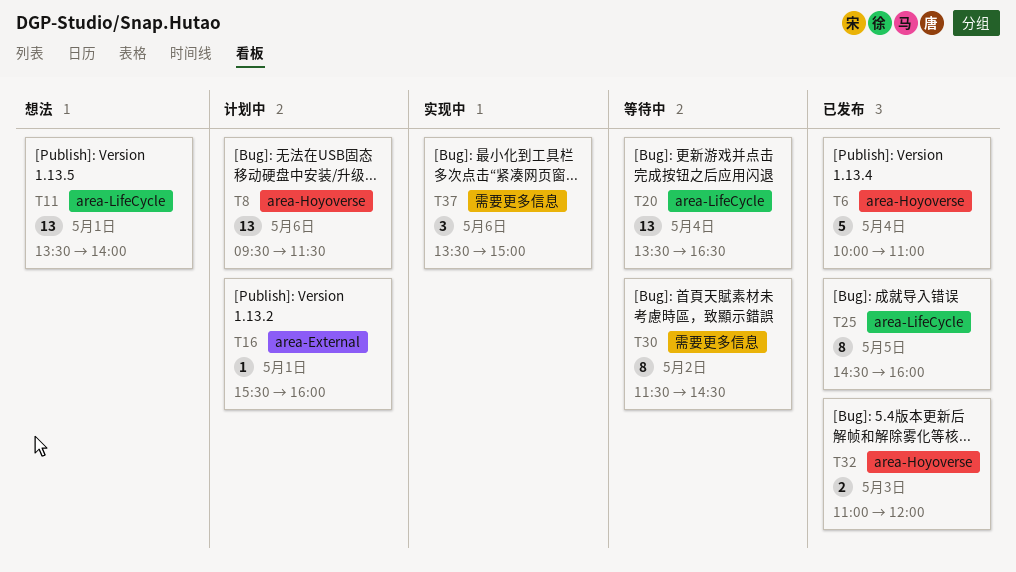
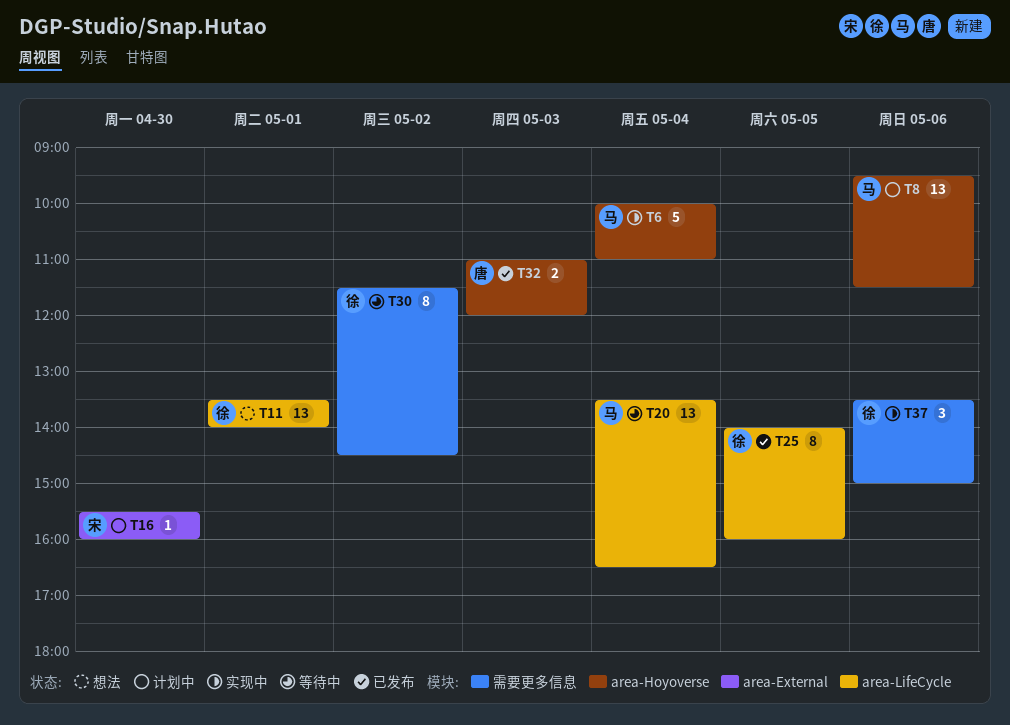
T6, status: 已发布 -> 实现中
T16, day: May 1 -> Apr 30
T25, begins: 14:30 -> 14:00

